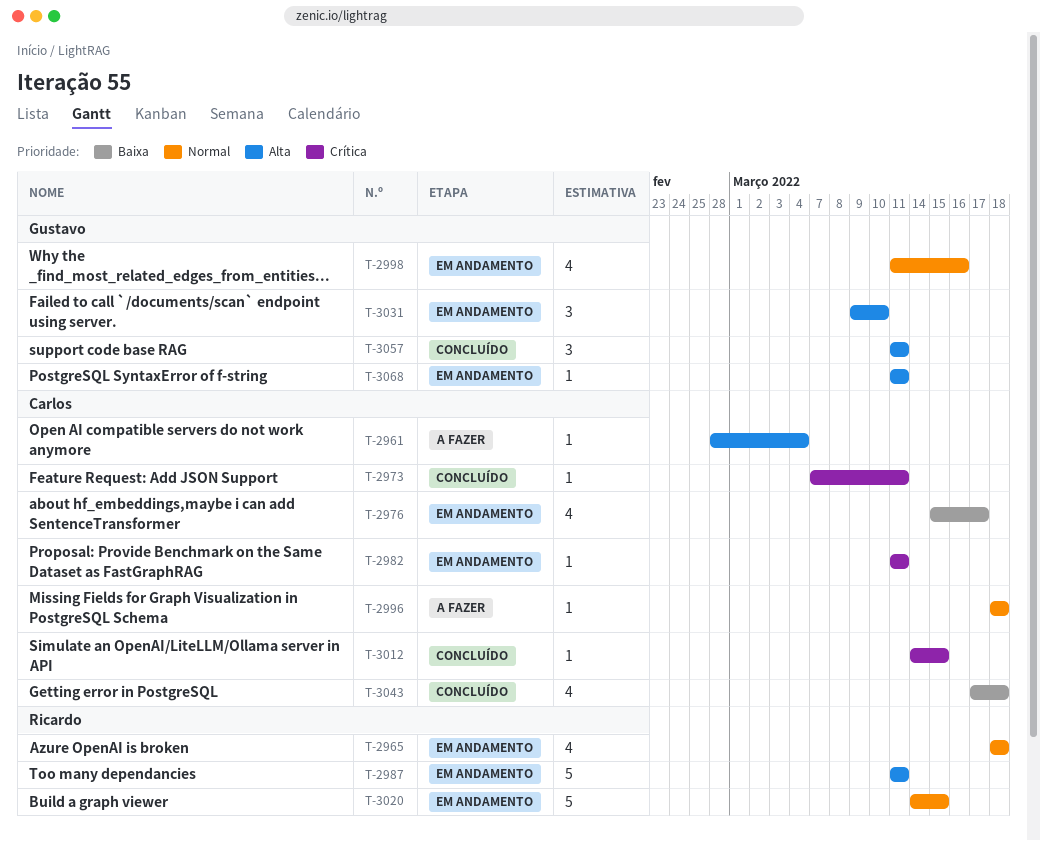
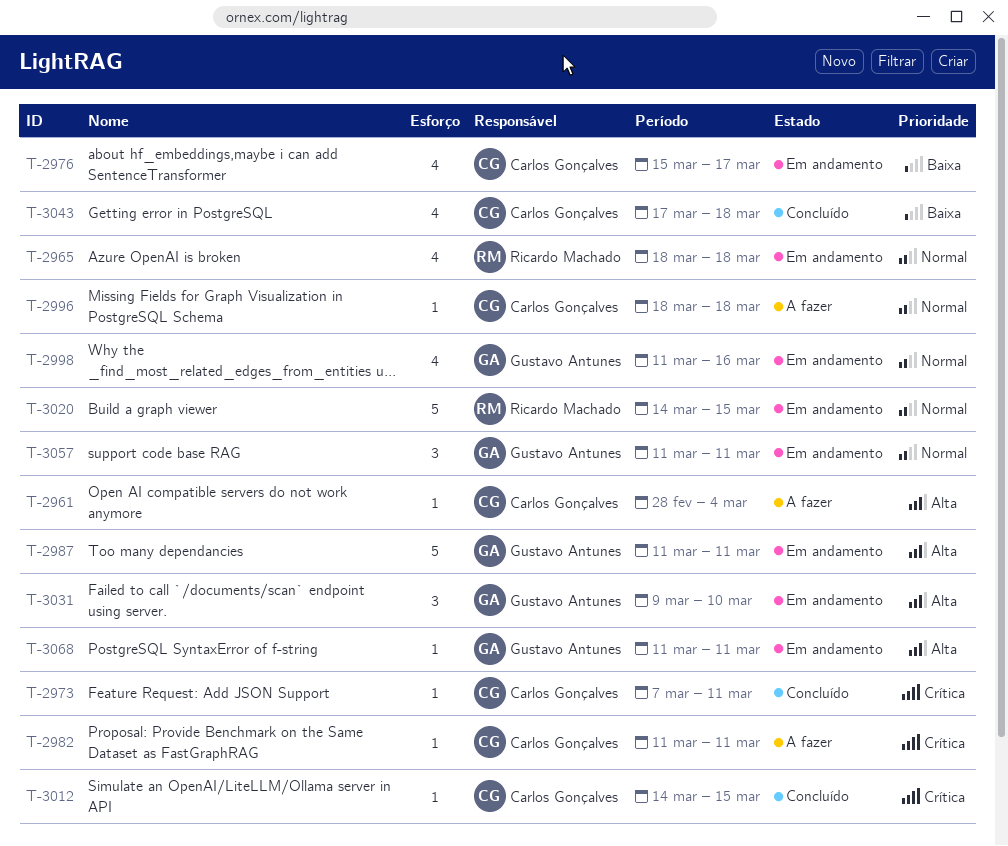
T-2982, status: Em andamento -> A fazer
T-2987, owner: Ricardo Machado -> Gustavo Antunes
T-3057, status: Concluído -> Em andamento
T-3057, priority: Alta -> Normal

